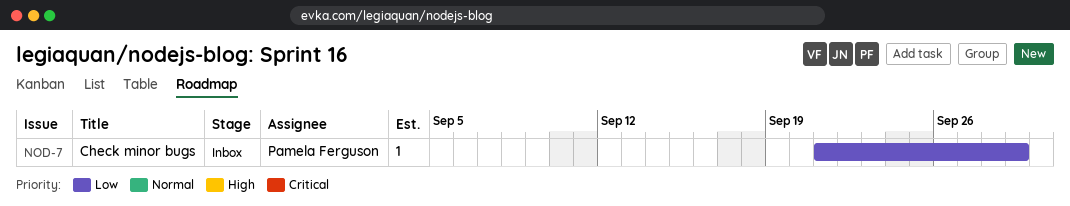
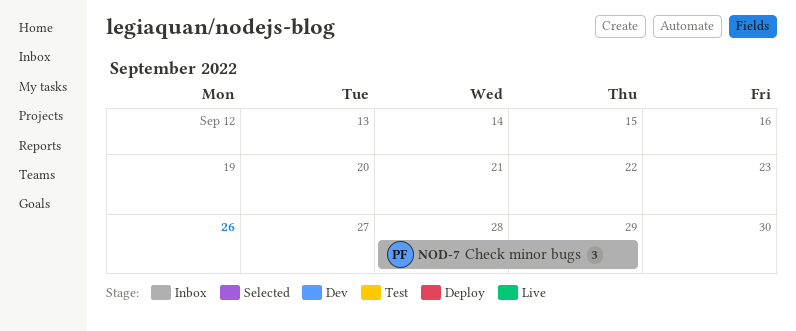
NOD-7, estimate: 1 -> 3
NOD-7, start: Sep 21 -> Sep 28

